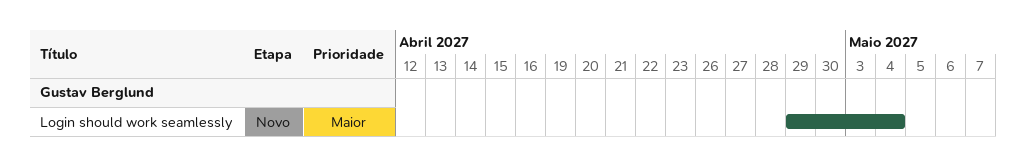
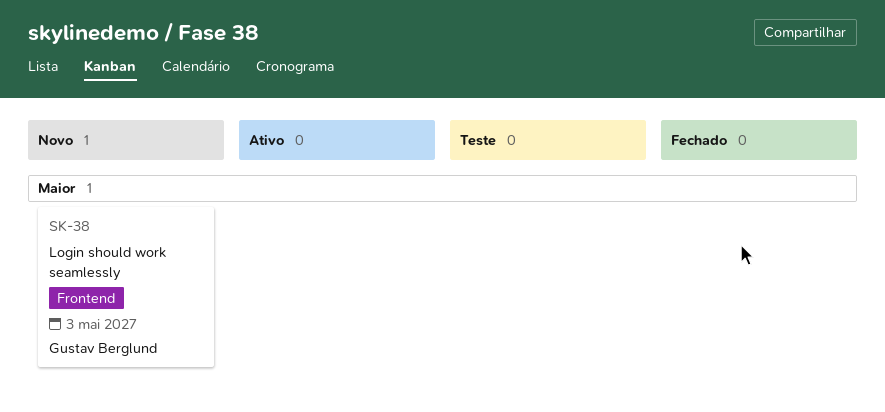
Login should work seamlessly, due: May 4 -> May 3

